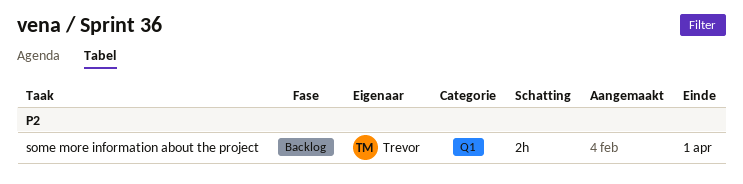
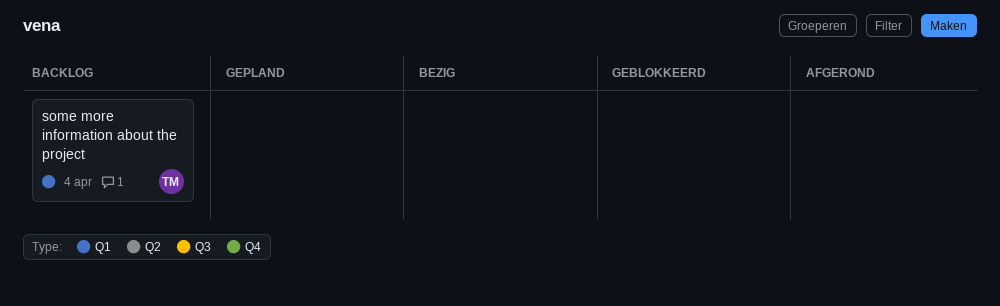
some more information about the project, due: Apr 1 -> Apr 4

